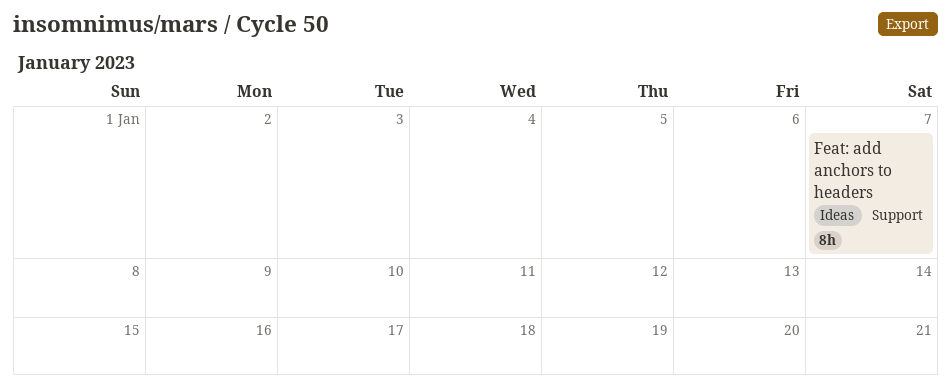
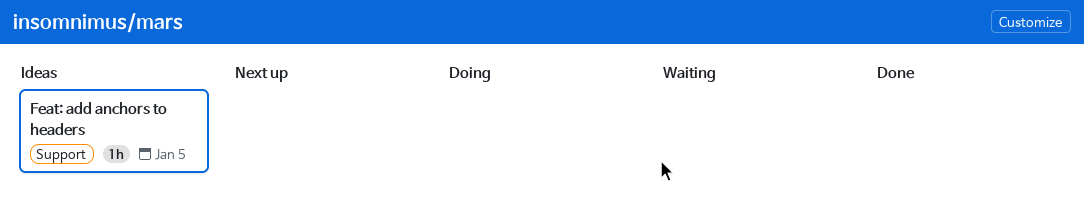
Feat: add anchors to headers, estimate: 8h -> 1h
Feat: add anchors to headers, due: Jan 7 -> Jan 5

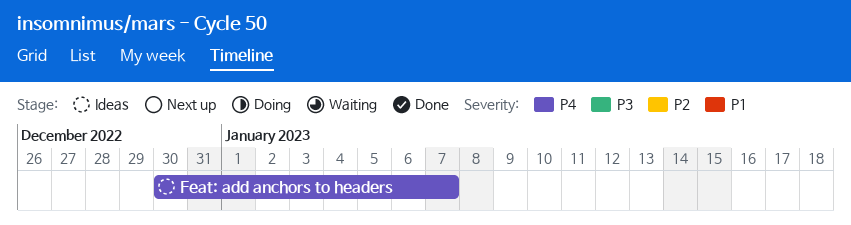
Feat: add anchors to headers, due: Jan 5 -> Jan 7

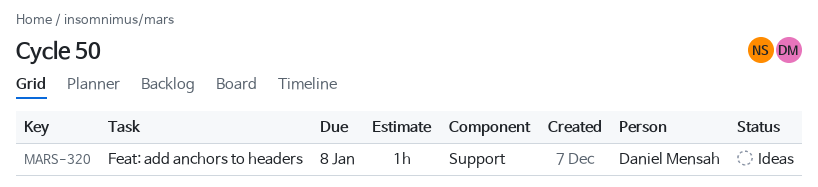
Feat: add anchors to headers, due: Jan 7 -> Jan 8

